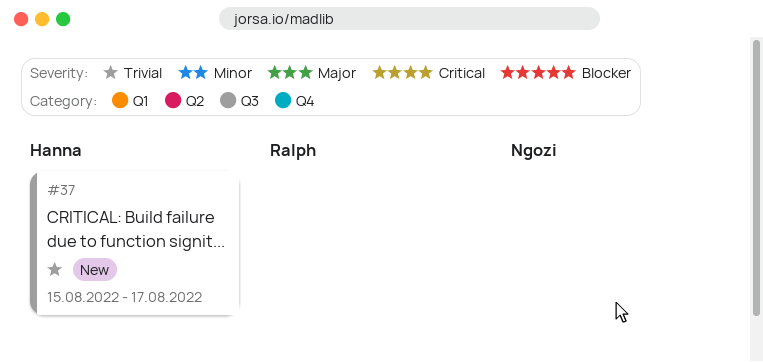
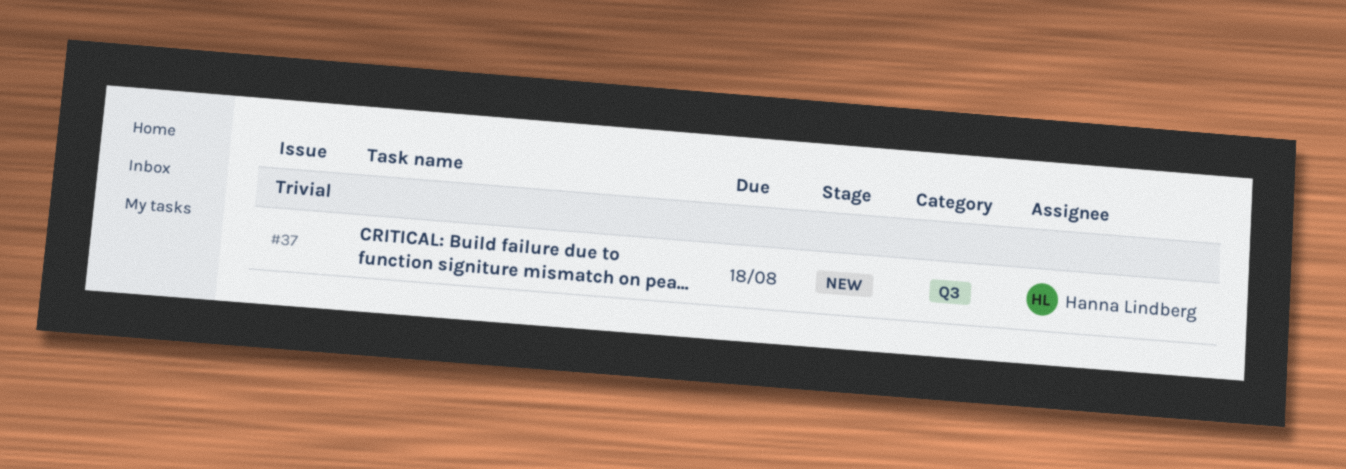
#37, due: Aug 17 -> Aug 18

